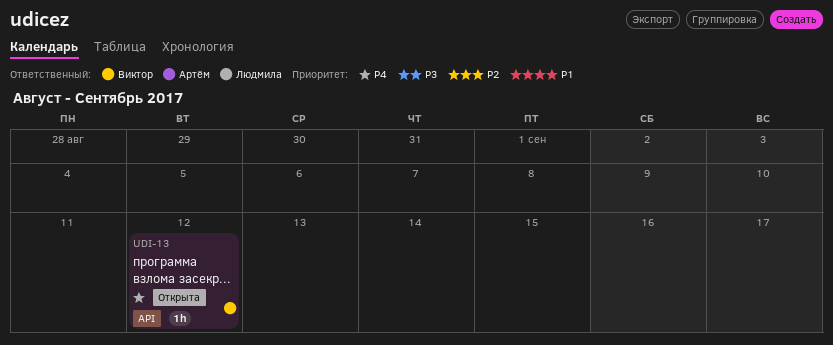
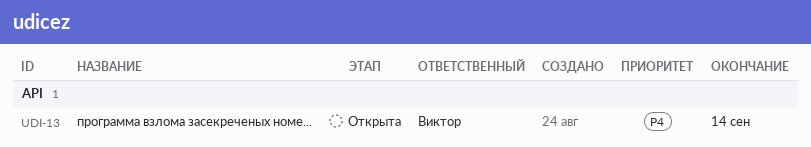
UDI-13, due: Sep 12 -> Sep 14

